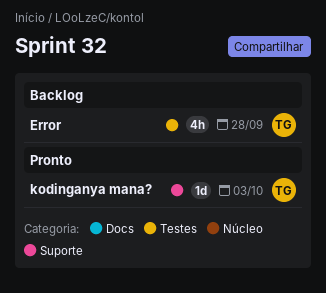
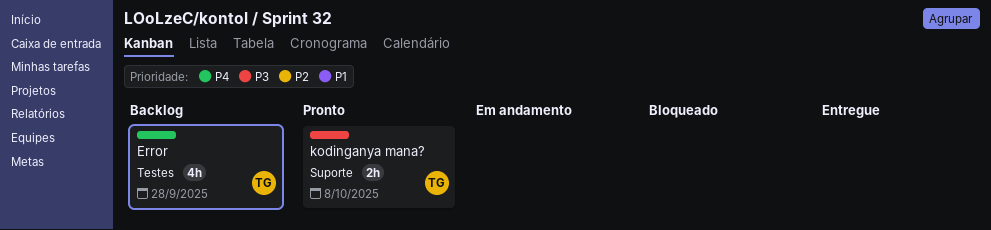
kodinganya mana?, estimate: 1d -> 2h
kodinganya mana?, due: Oct 3 -> Oct 8

